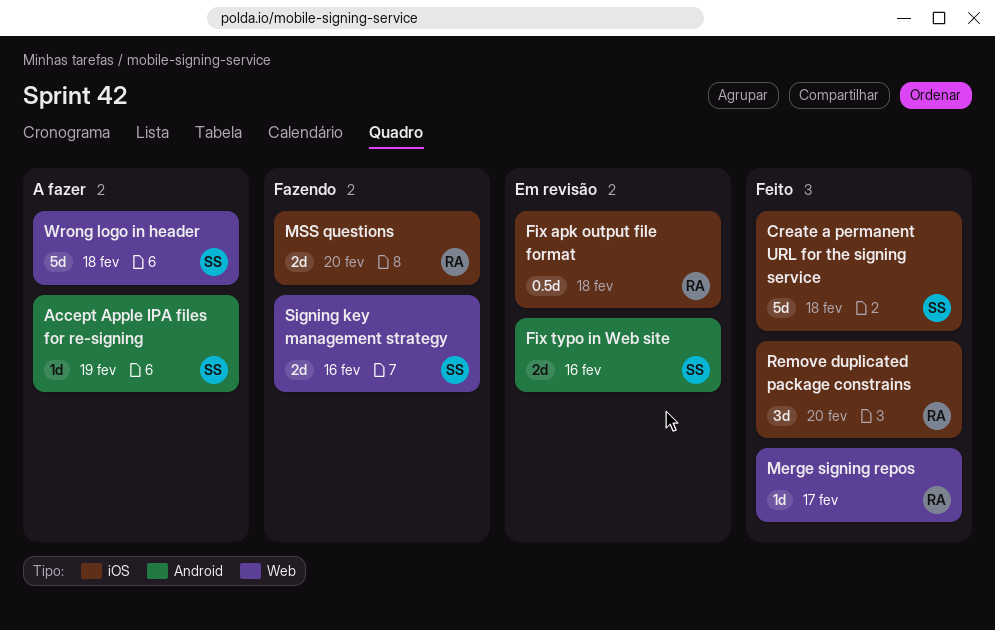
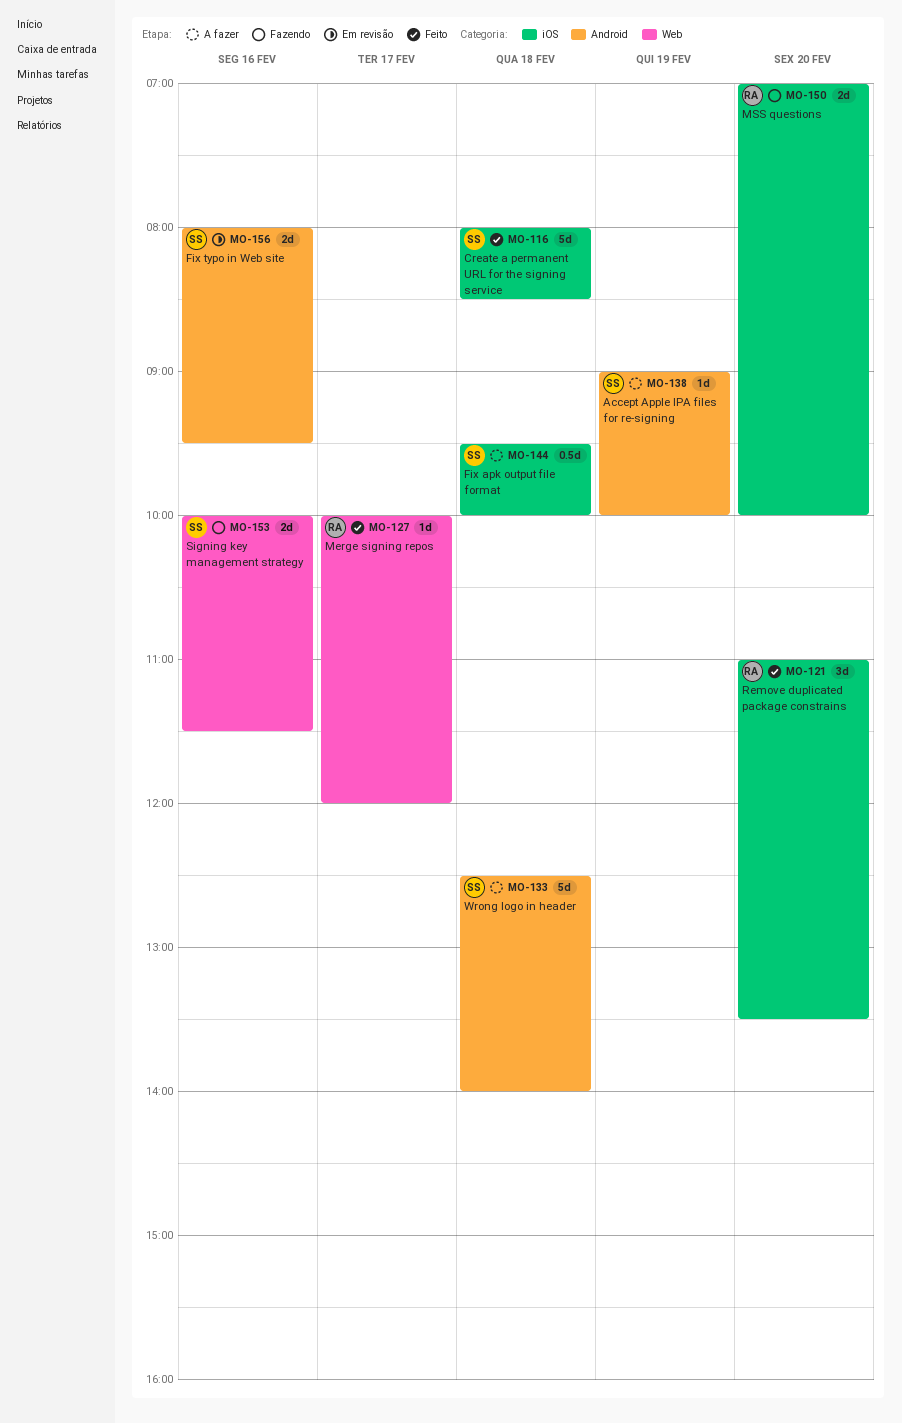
Fix apk output file format, status: Em revisão -> A fazer
Fix apk output file format, owner: RA -> SS
Wrong logo in header, label: Web -> Android

